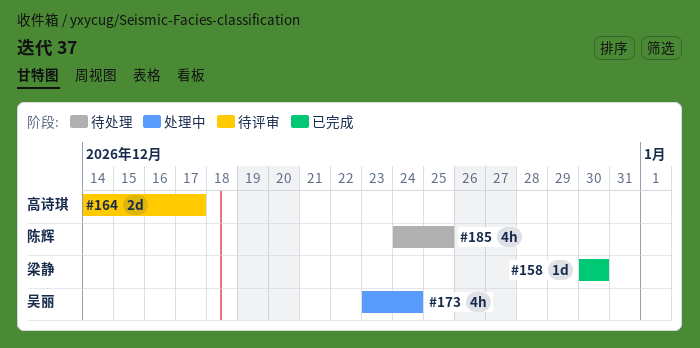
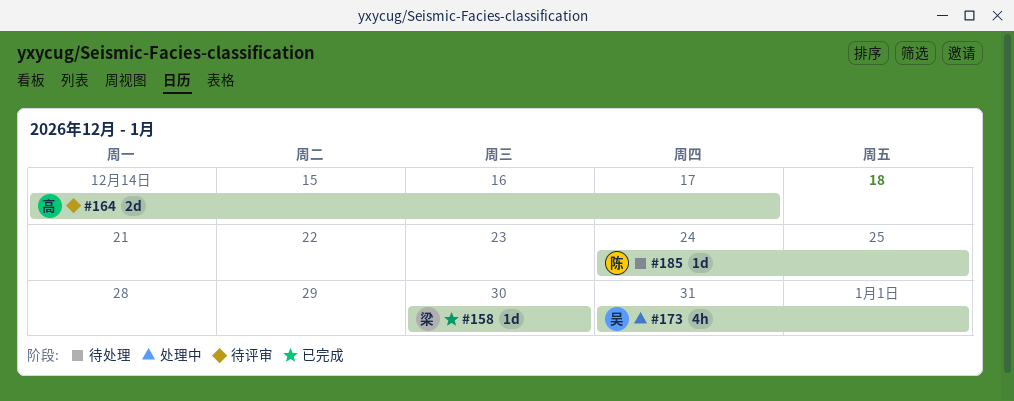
#173, start: Dec 23 -> Dec 31
#173, due: Dec 24 -> Jan 1
#185, estimate: 4h -> 1d

